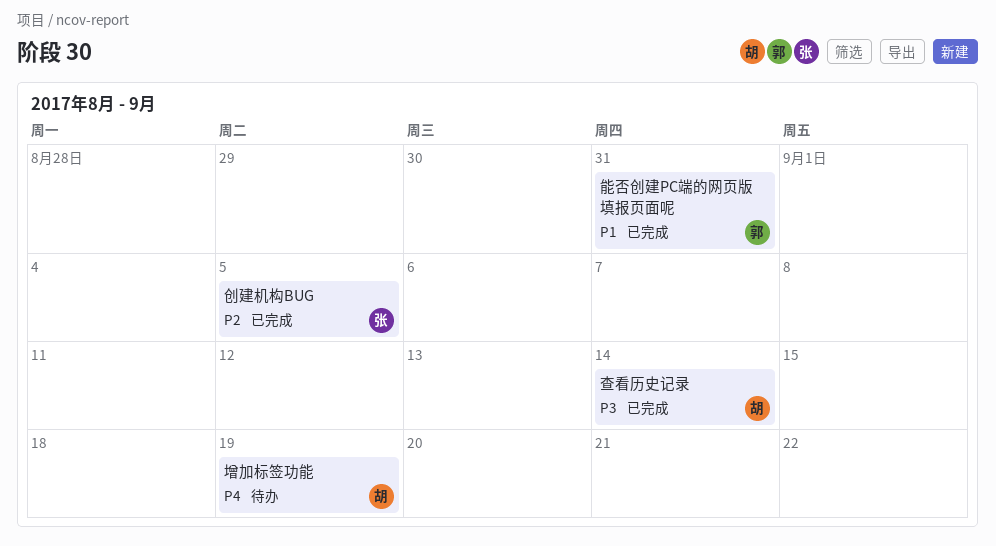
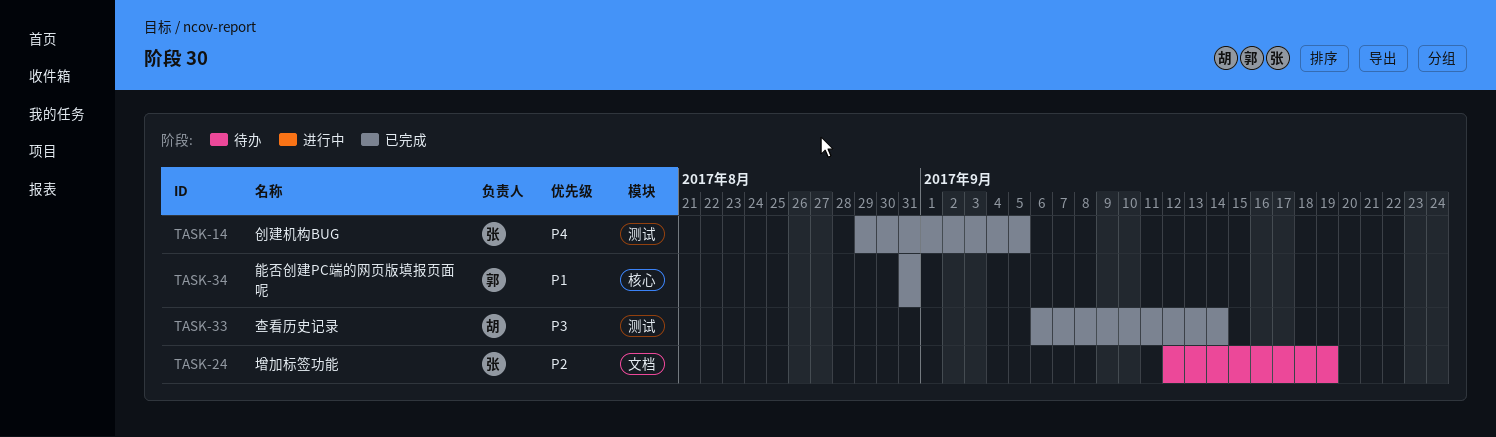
创建机构BUG, priority: P2 -> P4
增加标签功能, owner: 胡 -> 张
增加标签功能, priority: P4 -> P2

